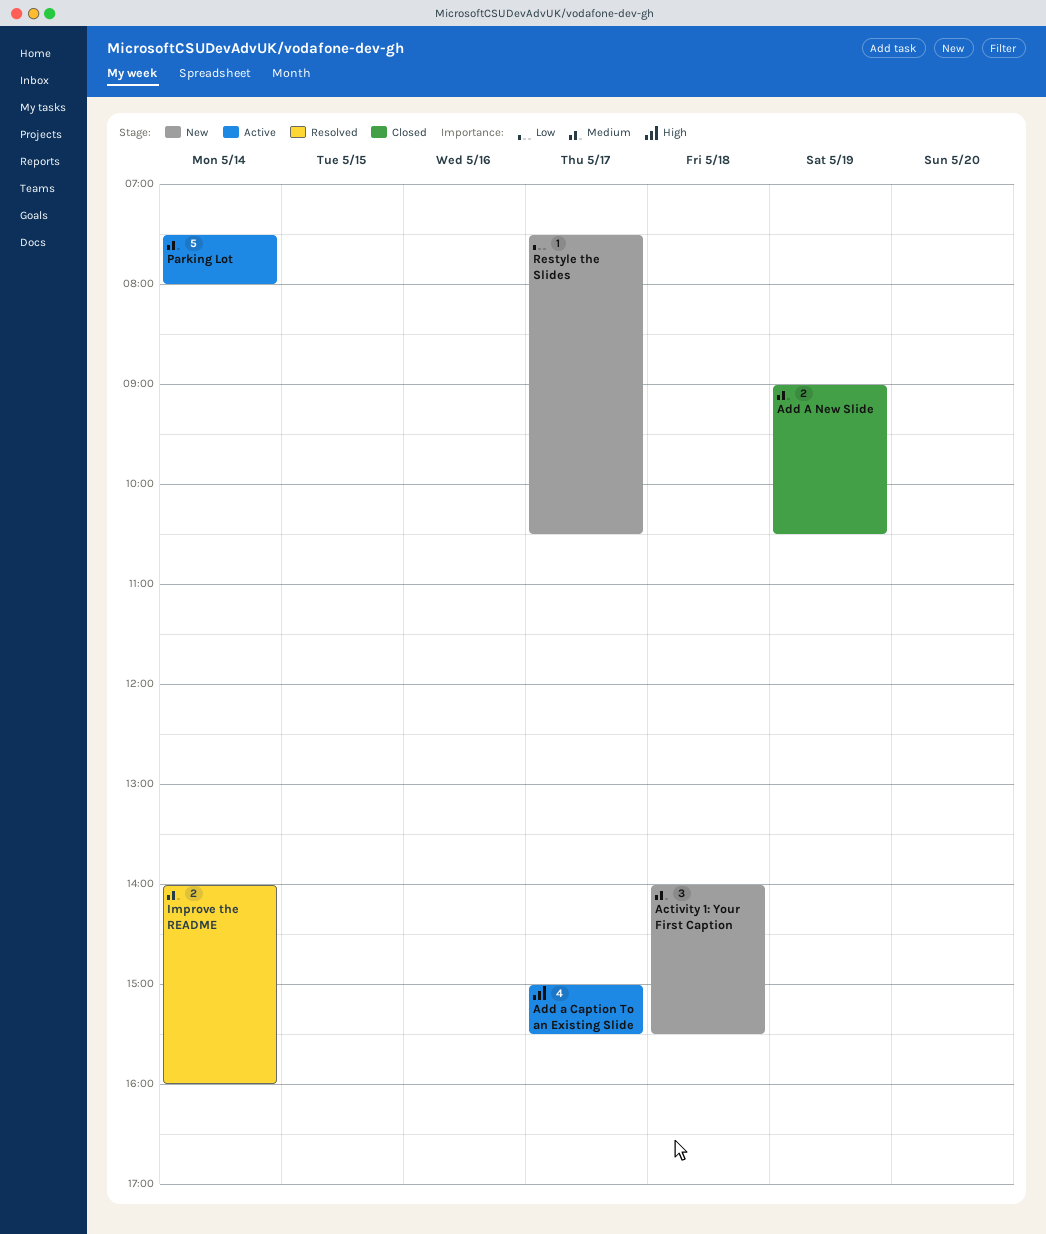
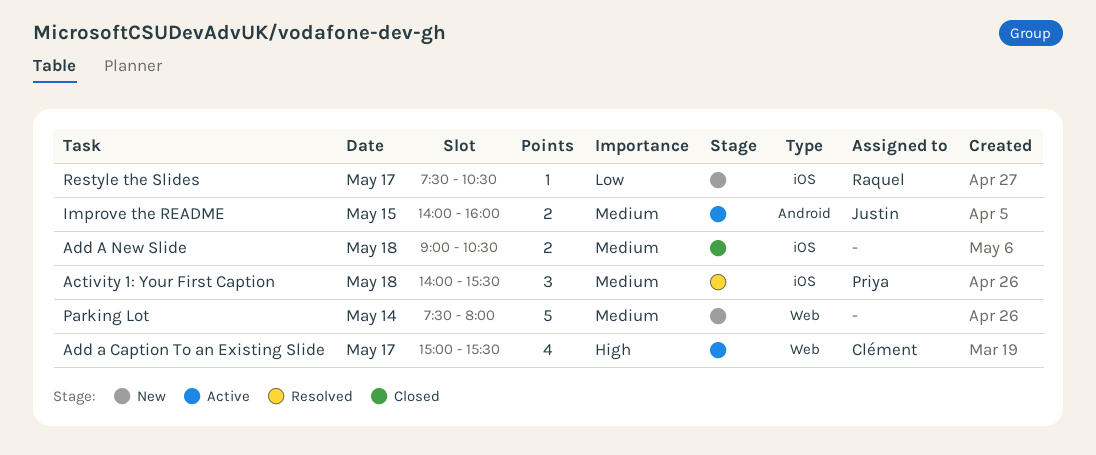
Activity 1: Your First Caption, status: New -> Resolved
Add A New Slide, day: May 19 -> May 18
Improve the README, status: Resolved -> Active
Improve the README, day: May 14 -> May 15
Parking Lot, status: Active -> New

